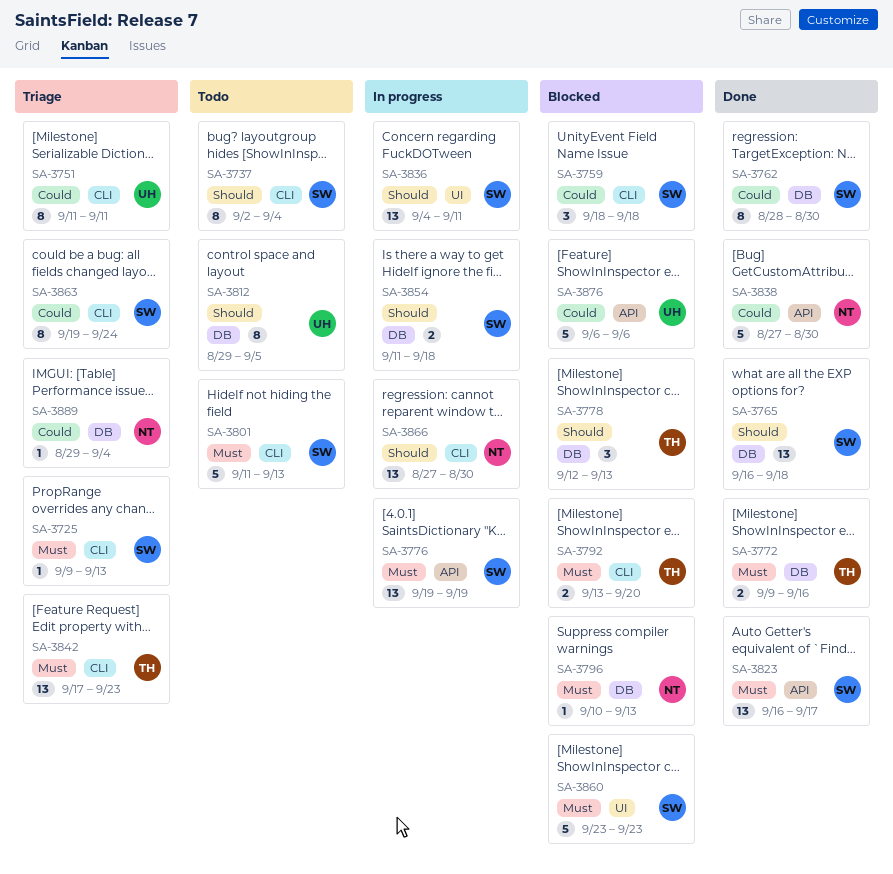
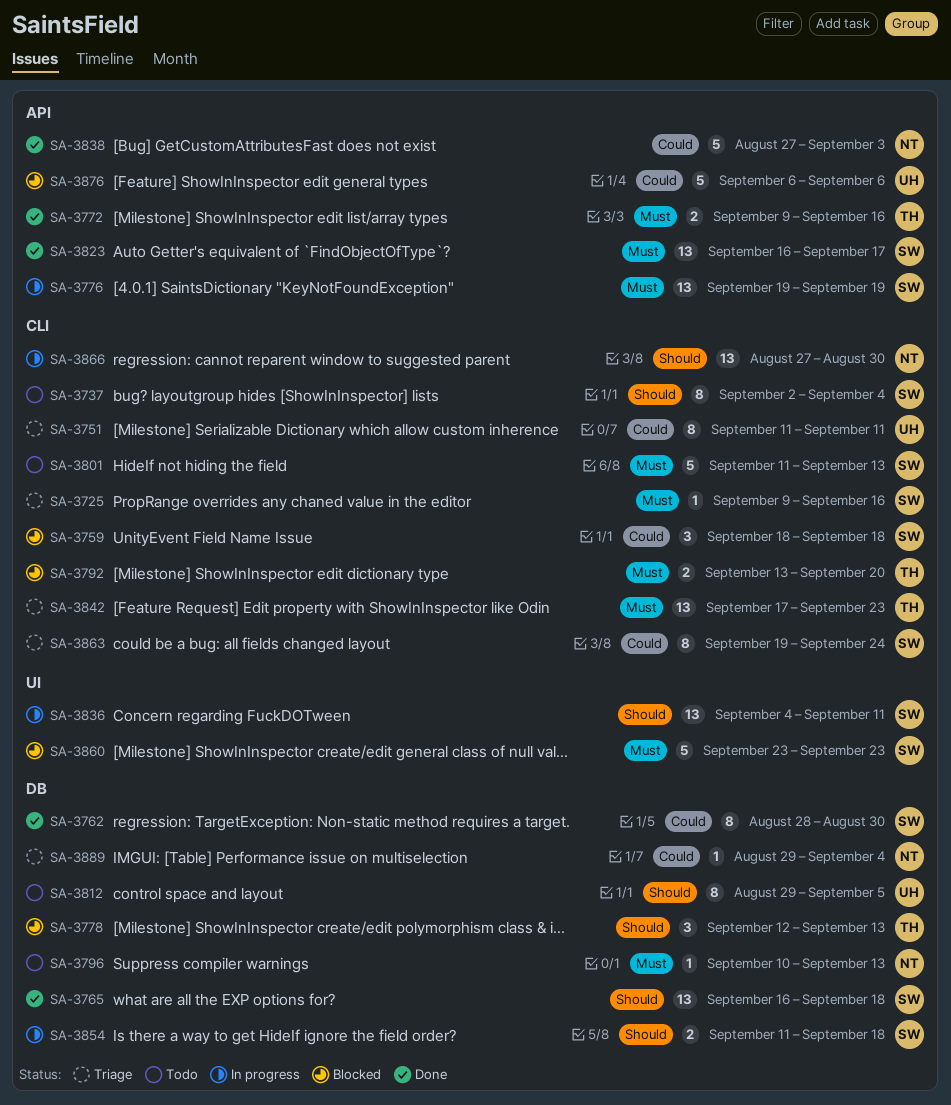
SA-3725, due: Sep 13 -> Sep 16
SA-3772, label: DB -> API
SA-3796, status: Blocked -> Todo
SA-3838, due: Aug 30 -> Sep 3

